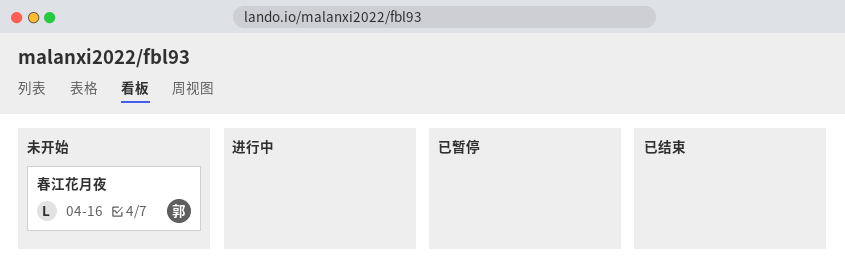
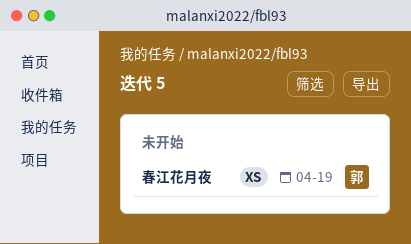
春江花月夜, estimate: L -> XS
春江花月夜, due: Apr 16 -> Apr 19

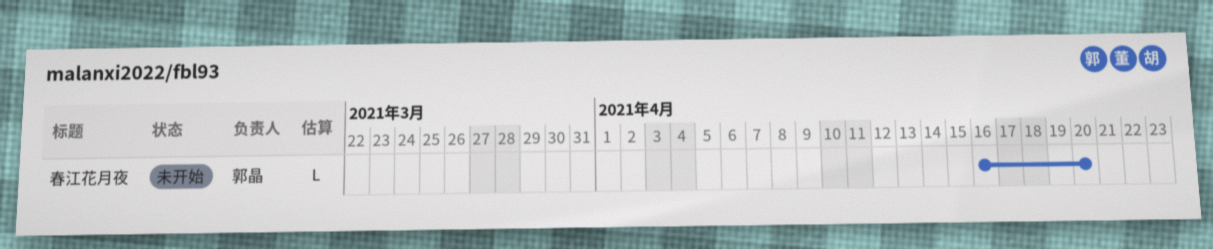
春江花月夜, estimate: XS -> L
春江花月夜, due: Apr 19 -> Apr 20

